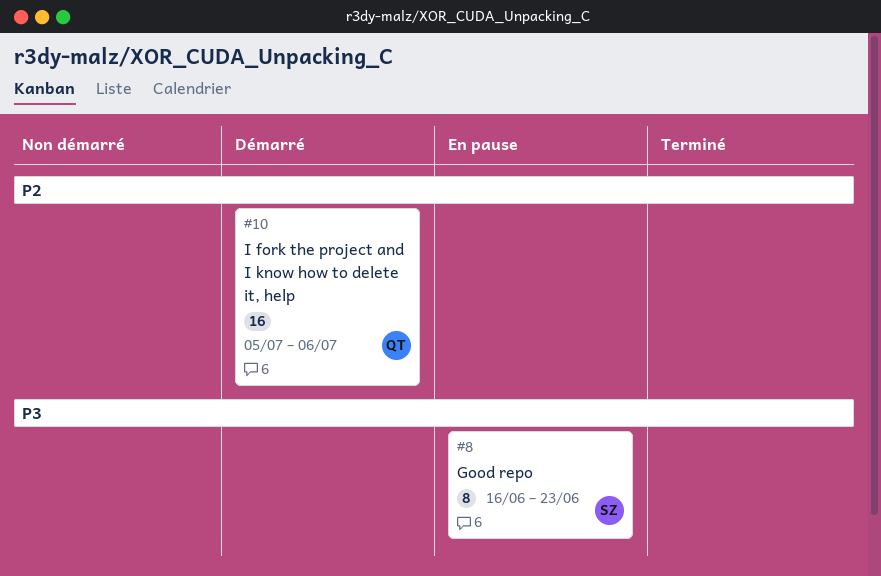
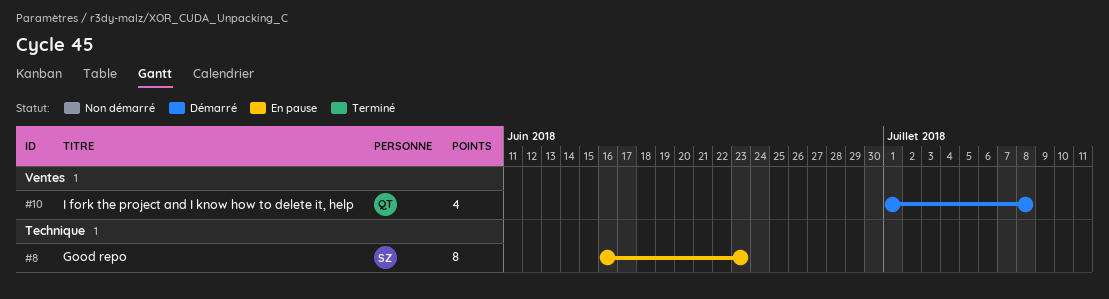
#10, estimate: 16 -> 4
#10, start: Jul 5 -> Jul 1
#10, due: Jul 6 -> Jul 8

